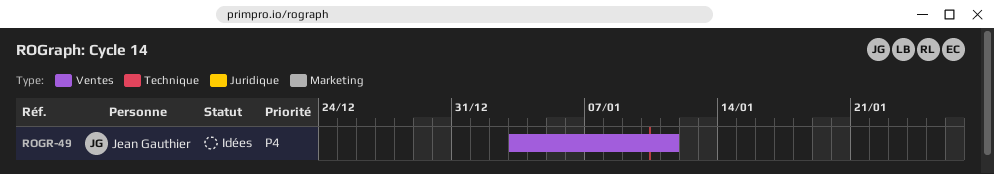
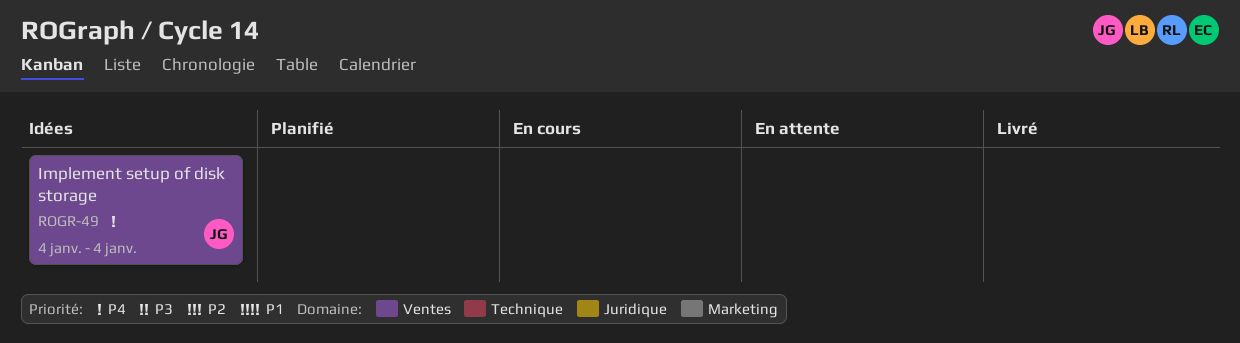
ROGR-49, start: Jan 3 -> Jan 4
ROGR-49, due: Jan 11 -> Jan 4

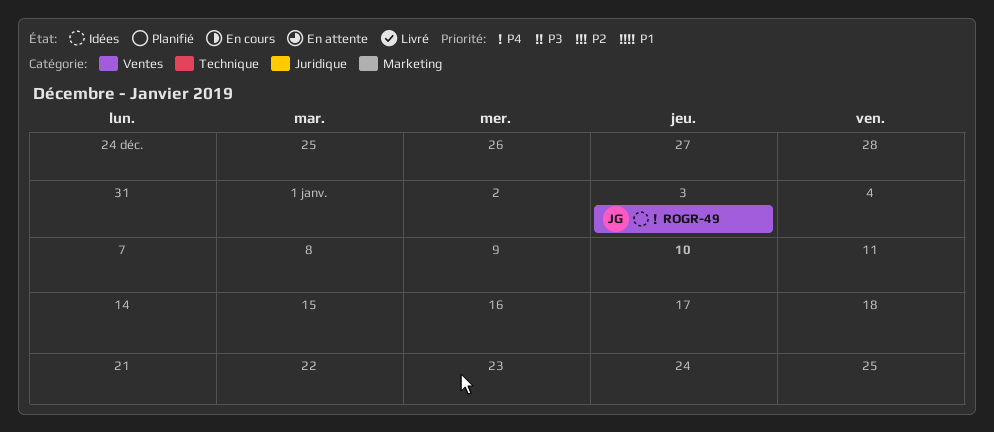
ROGR-49, start: Jan 4 -> Jan 3
ROGR-49, due: Jan 4 -> Jan 3

